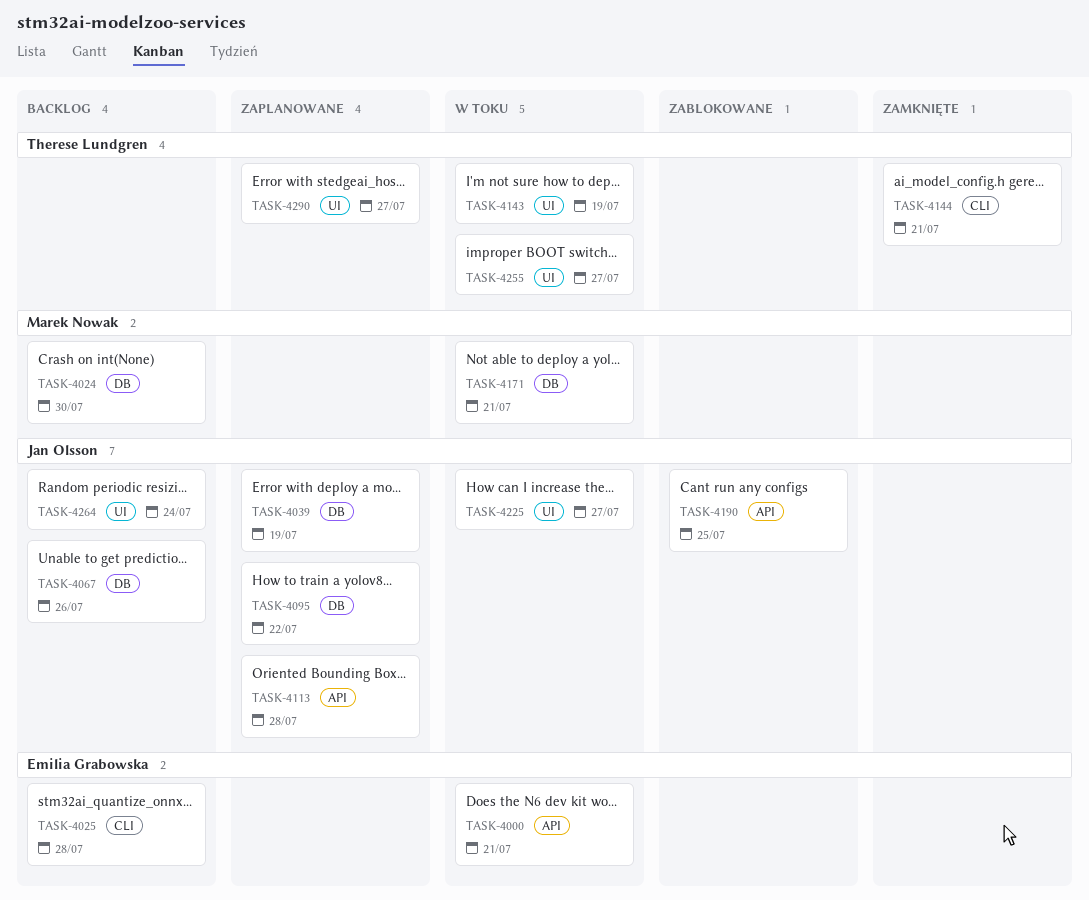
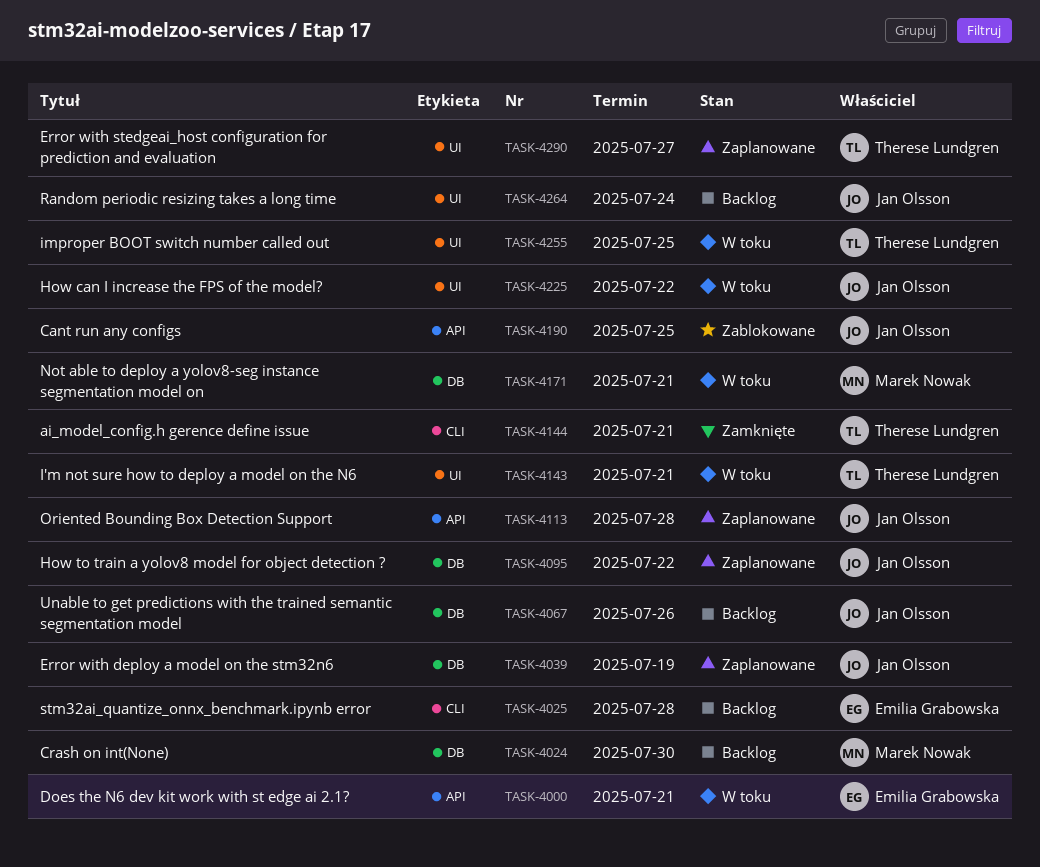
TASK-4143, due: Jul 19 -> Jul 21
TASK-4225, due: Jul 27 -> Jul 22
TASK-4255, due: Jul 27 -> Jul 25

